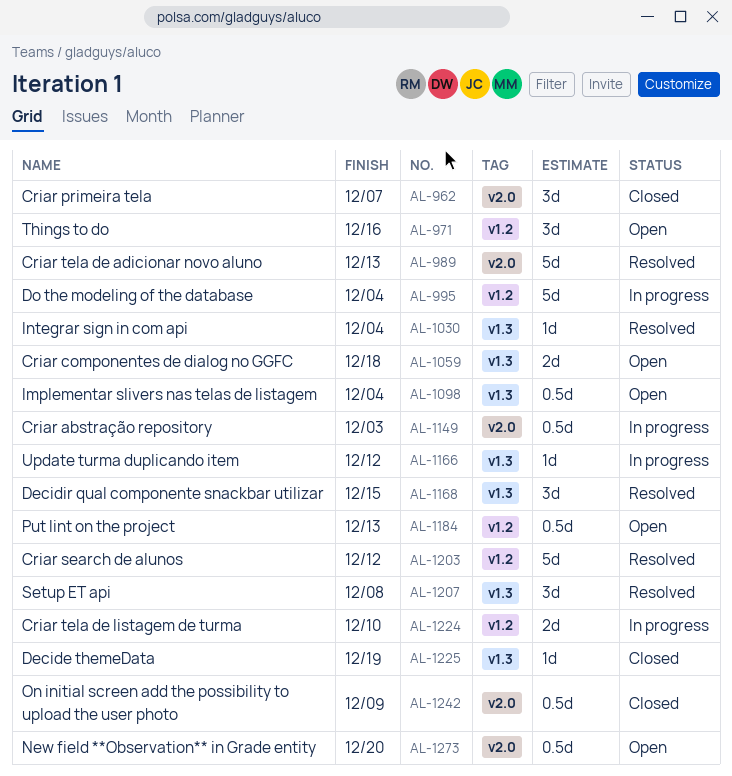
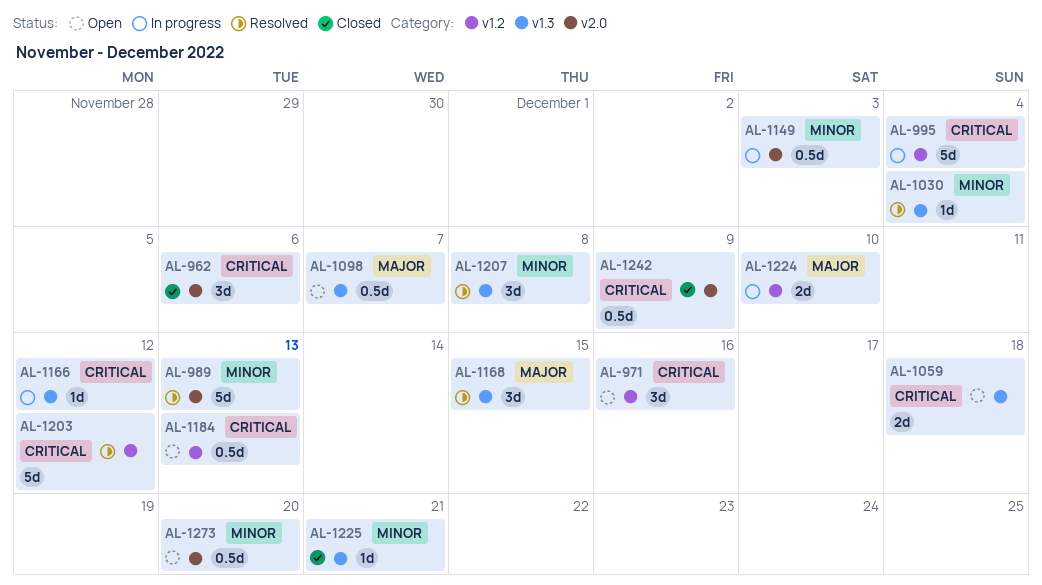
AL-962, due: Dec 7 -> Dec 6
AL-1098, due: Dec 4 -> Dec 7
AL-1225, due: Dec 19 -> Dec 21

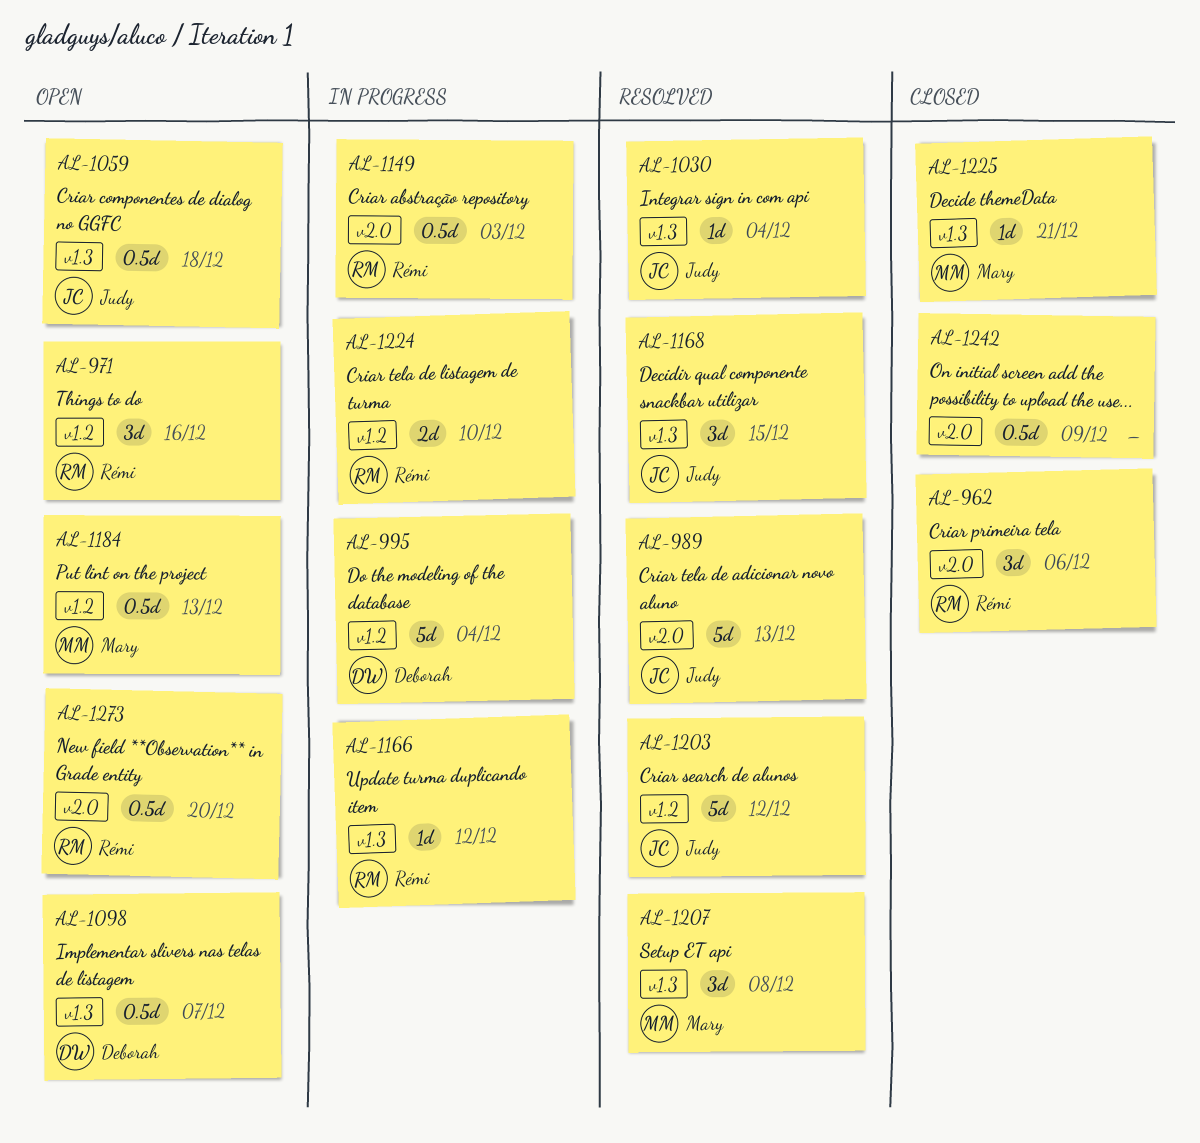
AL-1059, estimate: 2d -> 0.5d

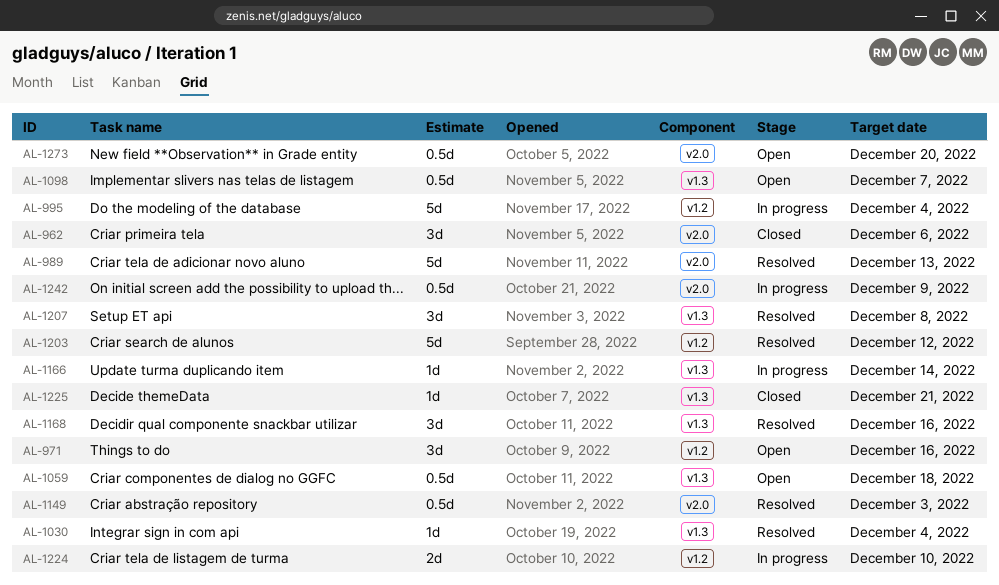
AL-1149, status: In progress -> Resolved
AL-1166, due: Dec 12 -> Dec 14
AL-1168, due: Dec 15 -> Dec 16
AL-1184: present -> none
AL-1242, status: Closed -> In progress

